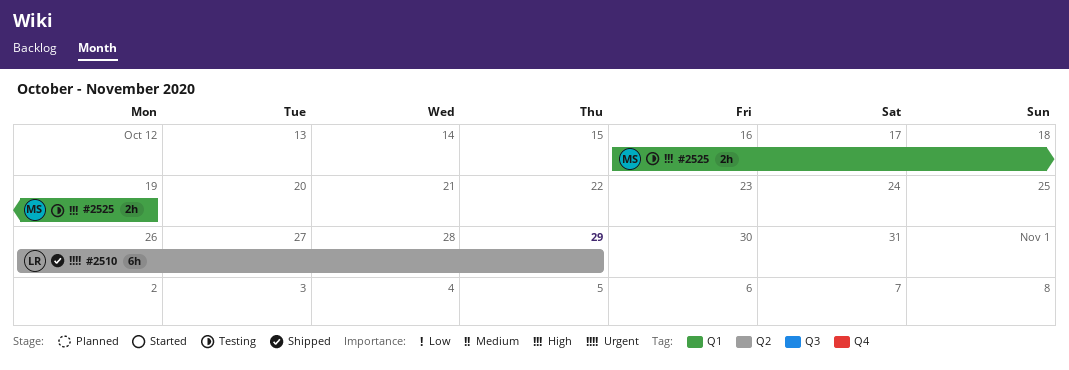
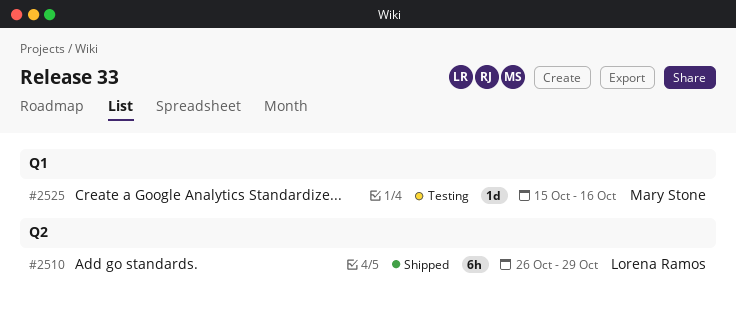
#2525, estimate: 2h -> 1d
#2525, start: Oct 16 -> Oct 15
#2525, due: Oct 19 -> Oct 16

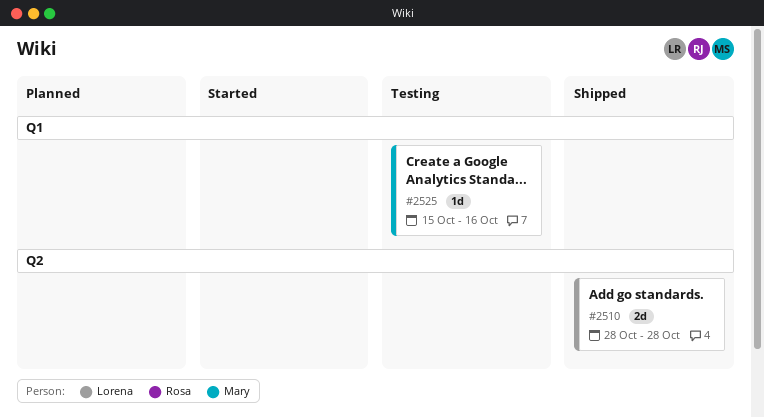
#2510, estimate: 6h -> 2d
#2510, start: Oct 26 -> Oct 28
#2510, due: Oct 29 -> Oct 28

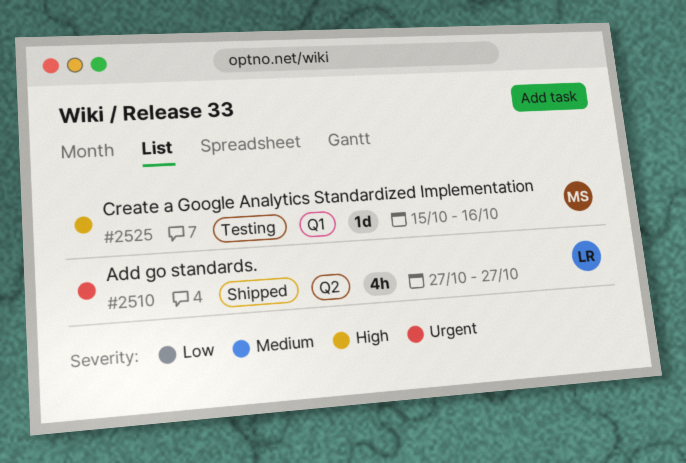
#2510, estimate: 2d -> 4h
#2510, start: Oct 28 -> Oct 27
#2510, due: Oct 28 -> Oct 27

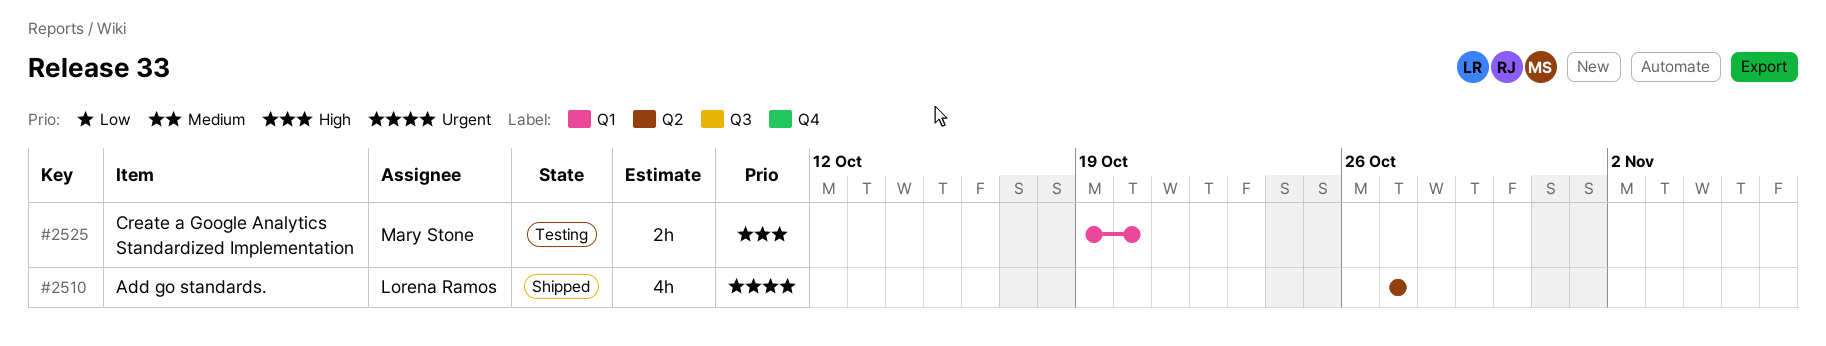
#2525, estimate: 1d -> 2h
#2525, start: Oct 15 -> Oct 19
#2525, due: Oct 16 -> Oct 20

